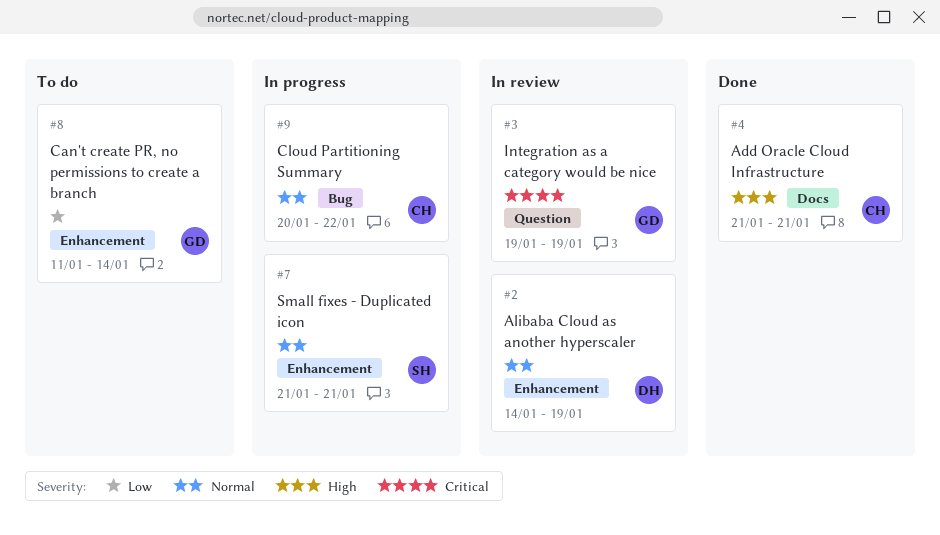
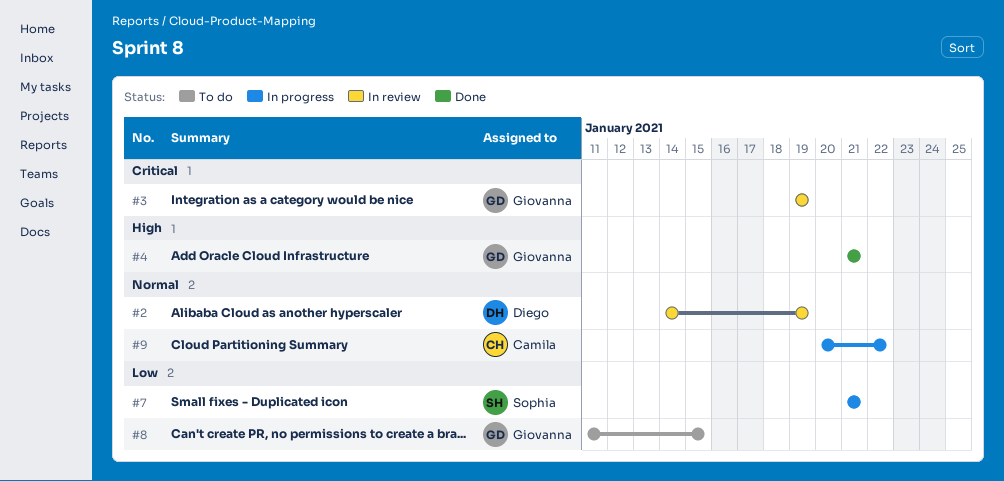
#4, owner: Camila -> Giovanna
#7, priority: Normal -> Low
#8, due: Jan 14 -> Jan 15

